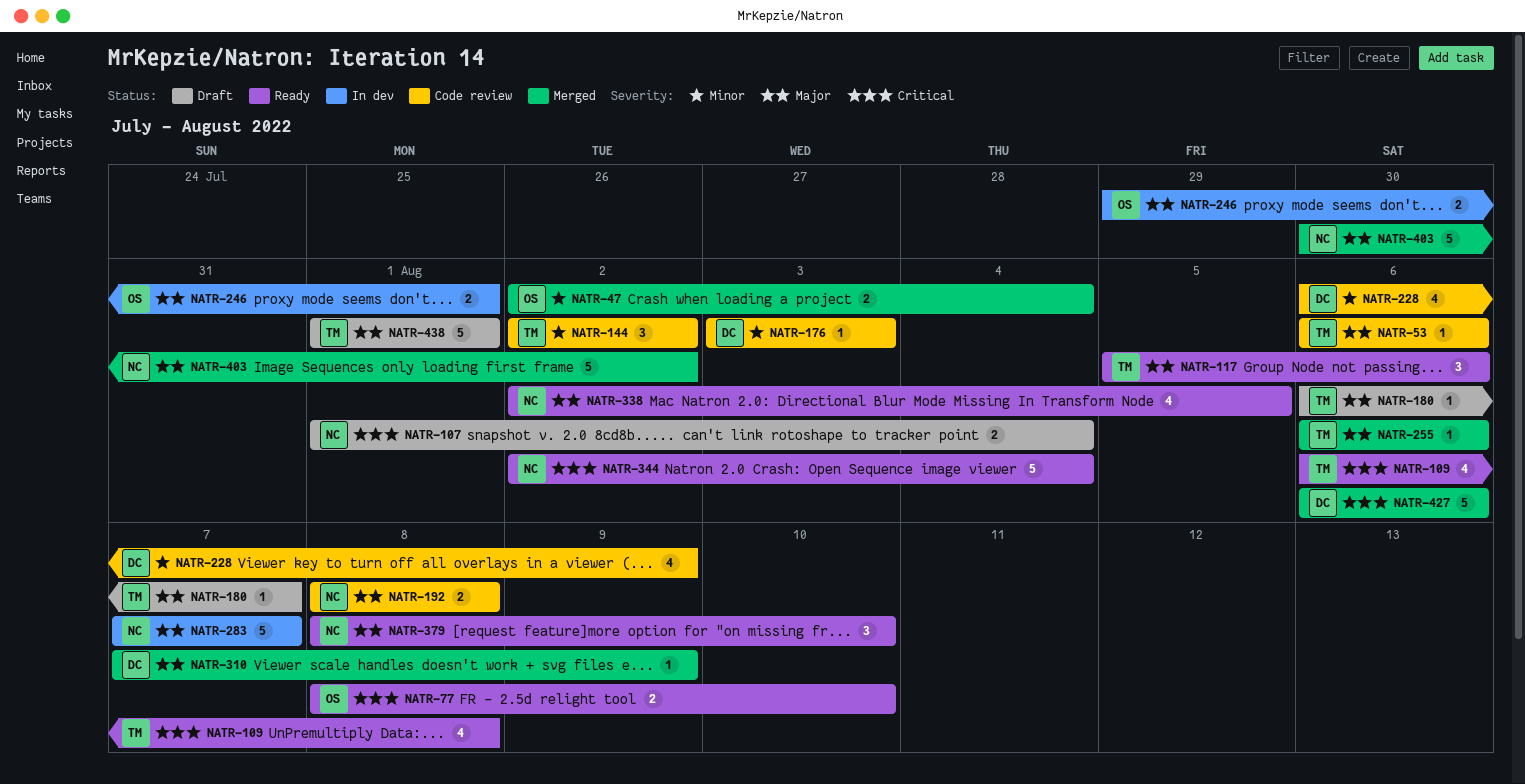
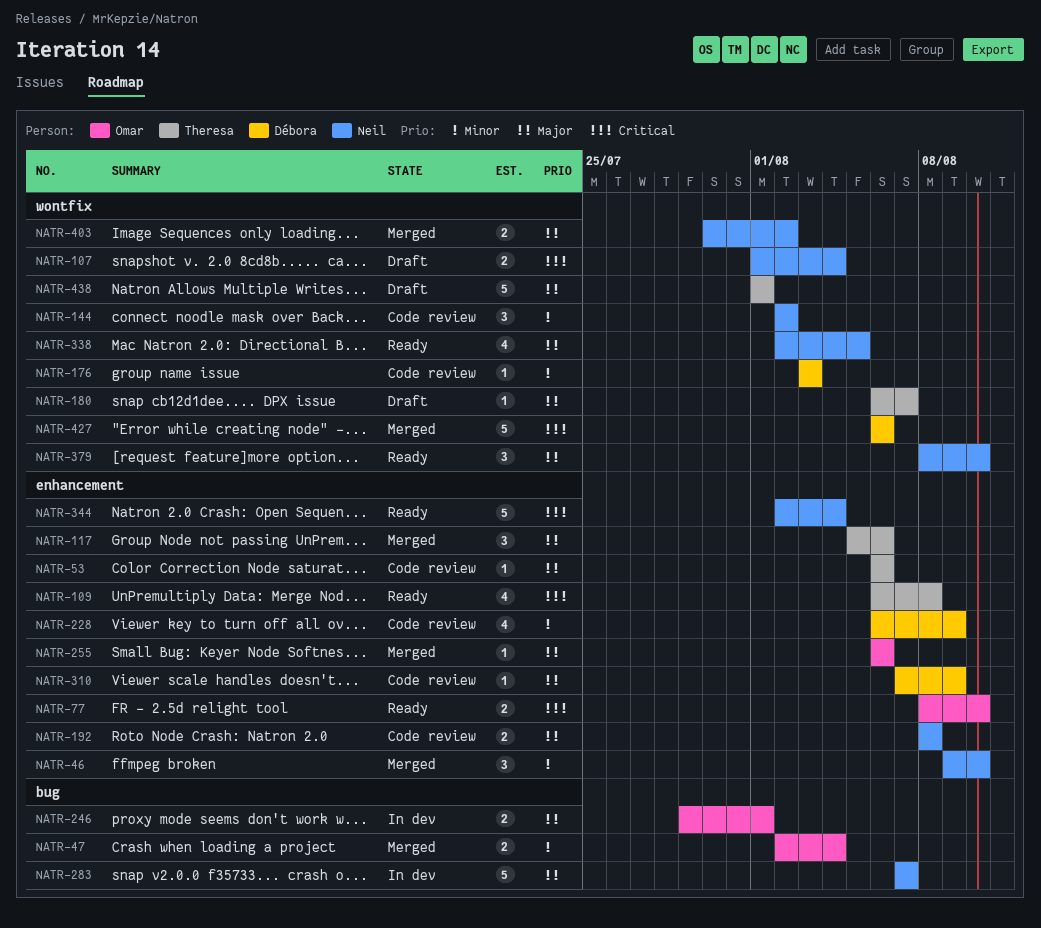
NATR-46: none -> present
NATR-117, status: Ready -> Merged
NATR-144, owner: Theresa -> Neil
NATR-255, owner: Theresa -> Omar
NATR-310, status: Merged -> Code review
NATR-403, estimate: 5 -> 2

